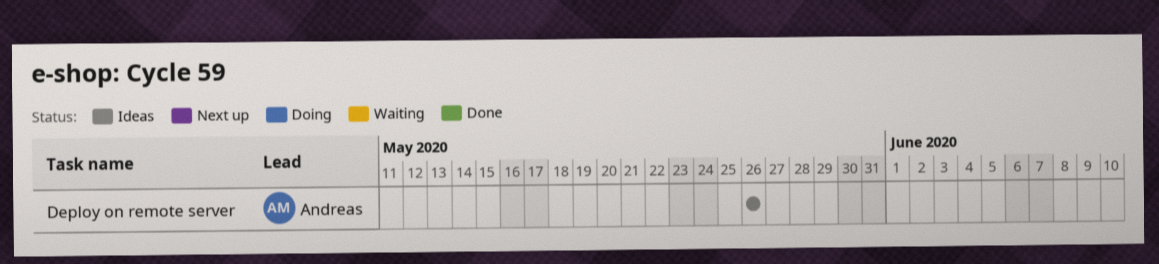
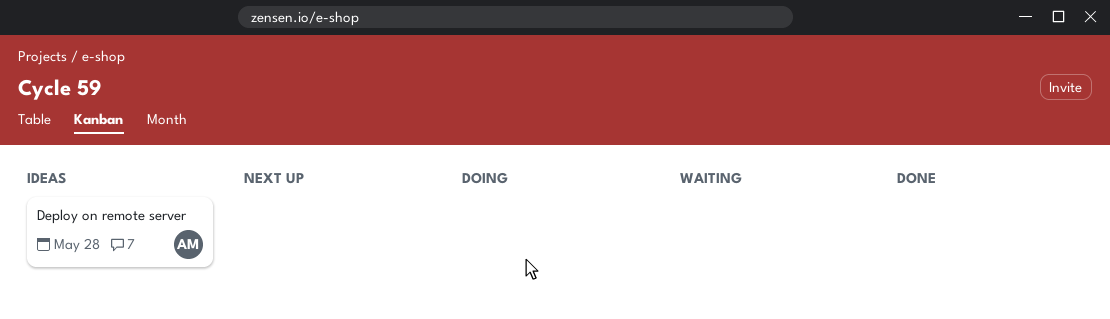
Deploy on remote server, due: May 26 -> May 28

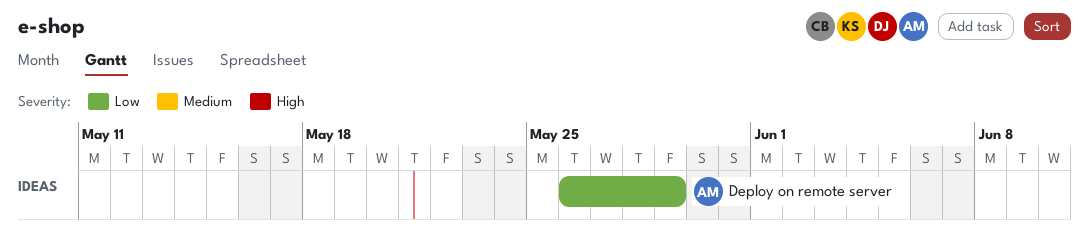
Deploy on remote server, due: May 28 -> May 29

